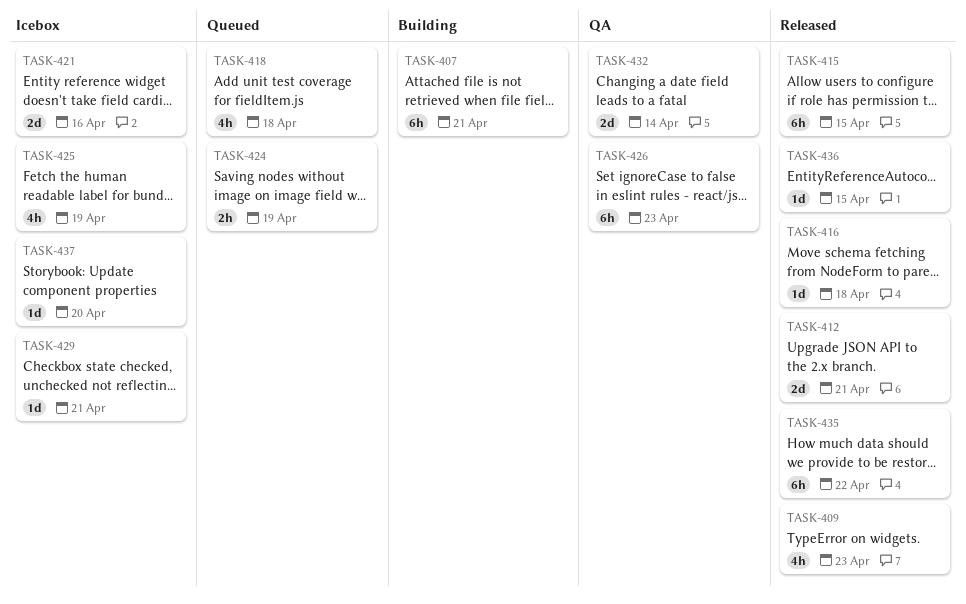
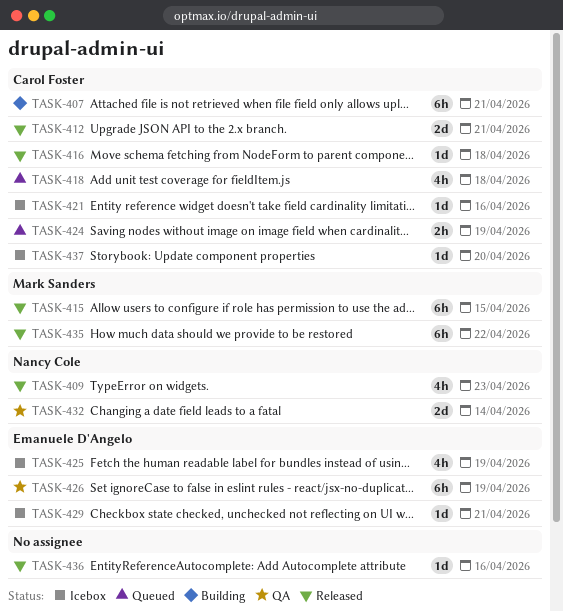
TASK-421, estimate: 2d -> 1d
TASK-426, due: Apr 23 -> Apr 19
TASK-436, due: Apr 15 -> Apr 16

